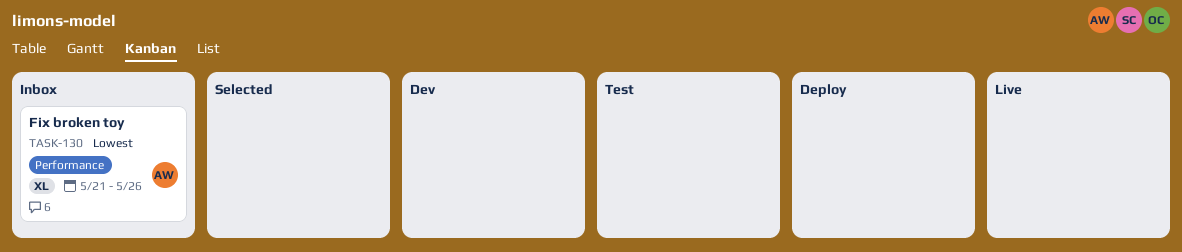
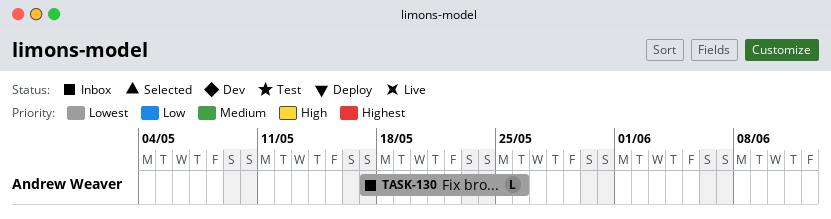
TASK-130, estimate: XL -> L
TASK-130, start: May 21 -> May 17

